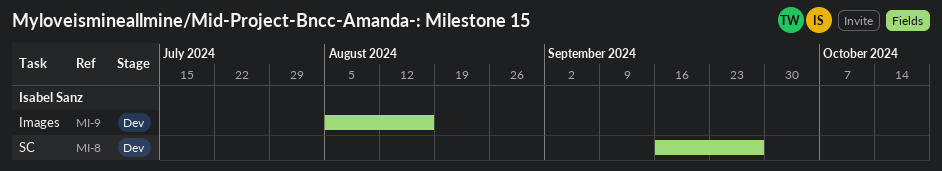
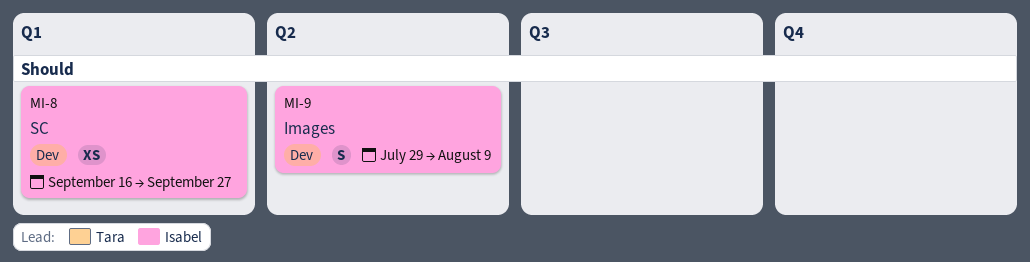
MI-9, start: Aug 5 -> Jul 29
MI-9, due: Aug 16 -> Aug 9

